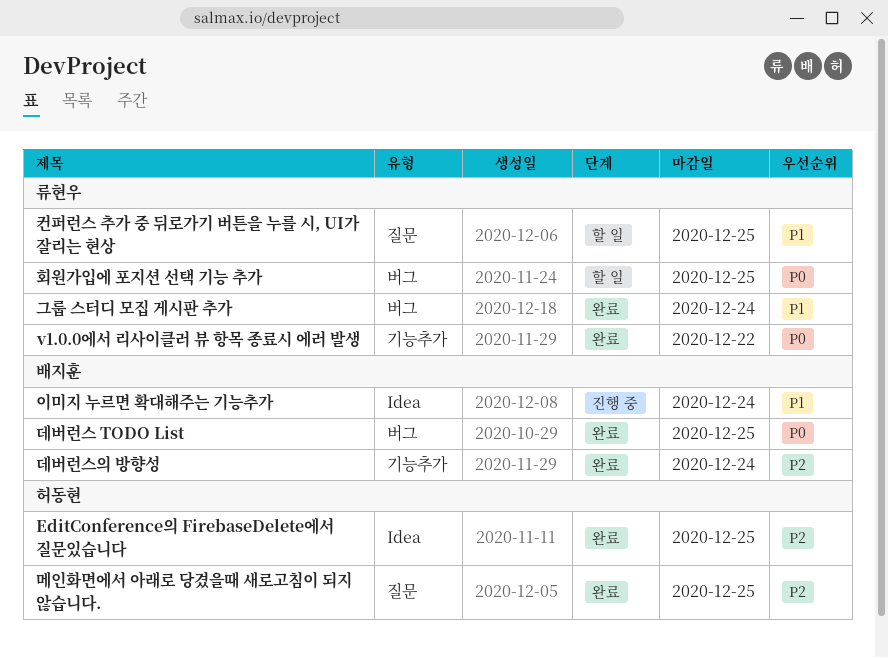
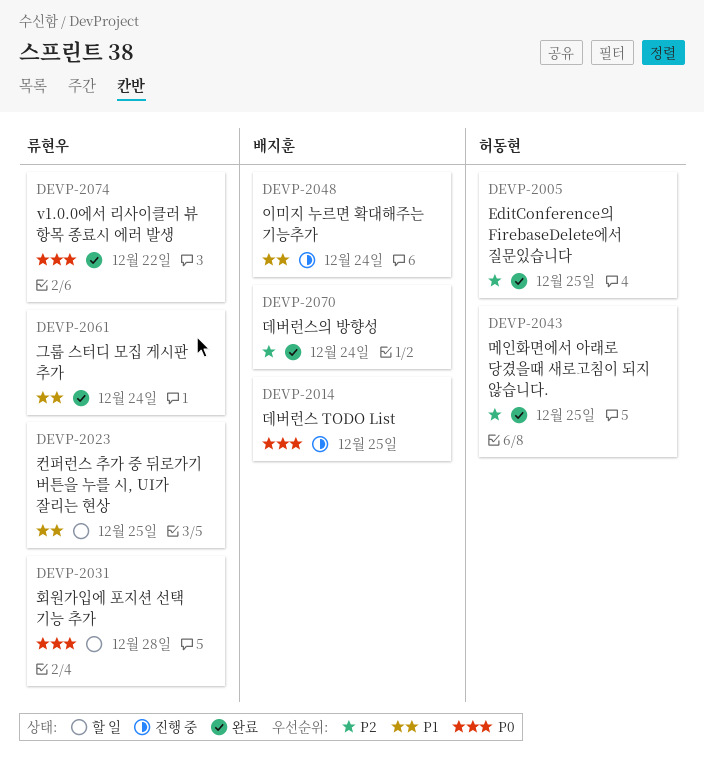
데버런스 TODO List, status: 완료 -> 진행 중
회원가입에 포지션 선택 기능 추가, due: Dec 25 -> Dec 28

